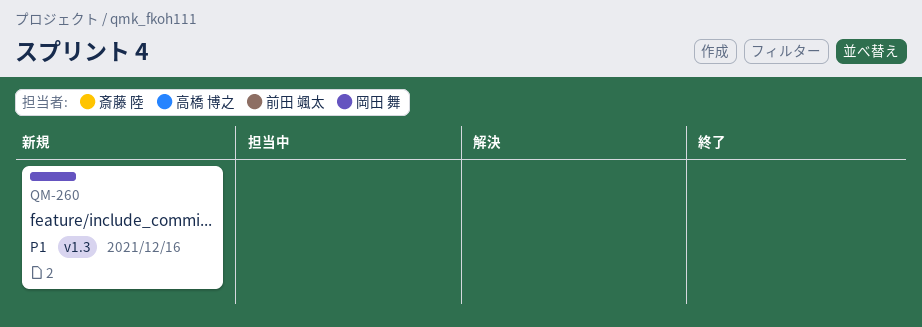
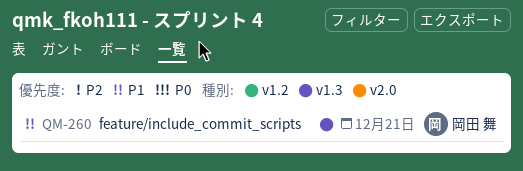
QM-260, due: Dec 16 -> Dec 21

